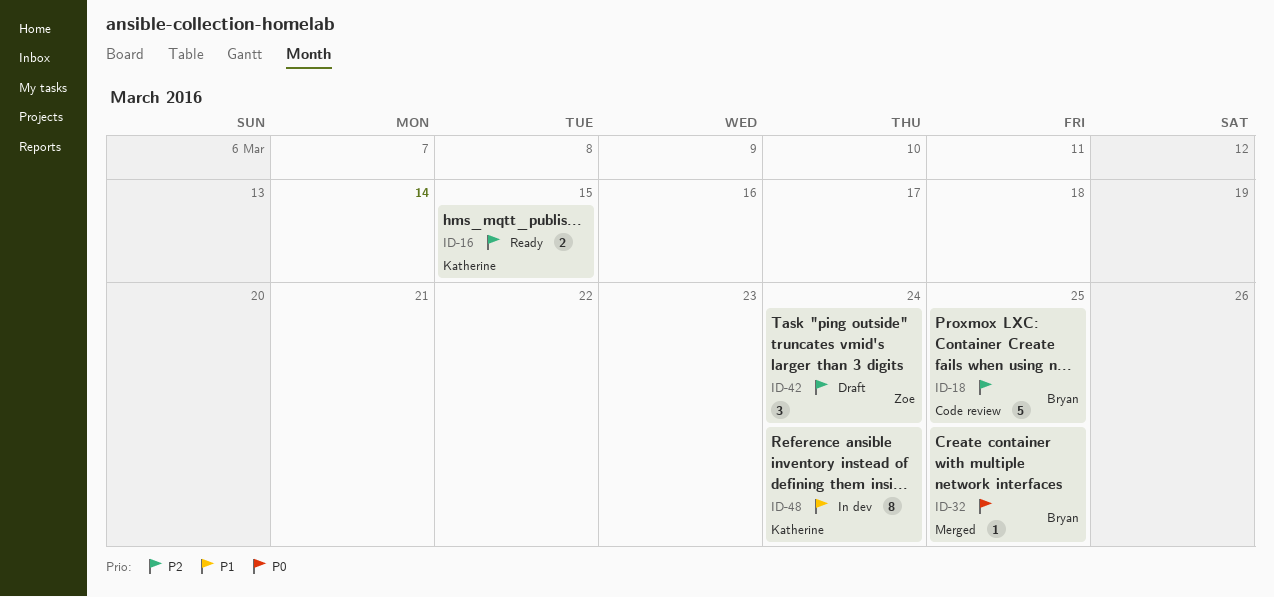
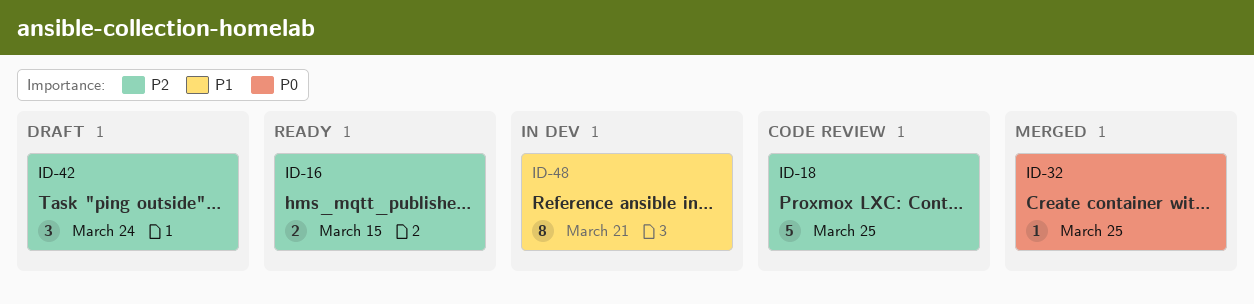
ID-48, due: Mar 24 -> Mar 21

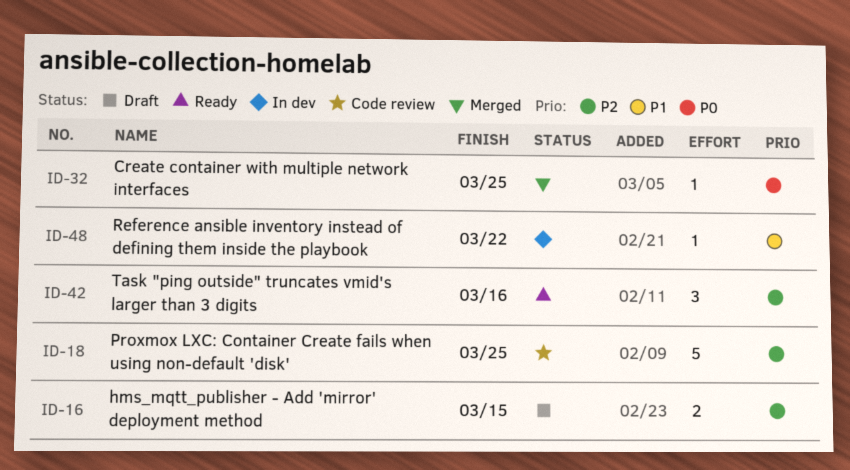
ID-16, status: Ready -> Draft
ID-42, status: Draft -> Ready
ID-42, due: Mar 24 -> Mar 16
ID-48, estimate: 8 -> 1
ID-48, due: Mar 21 -> Mar 22

